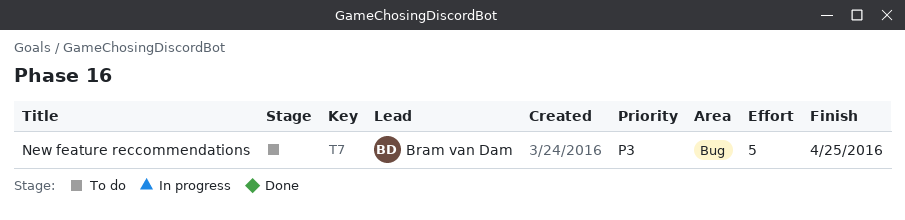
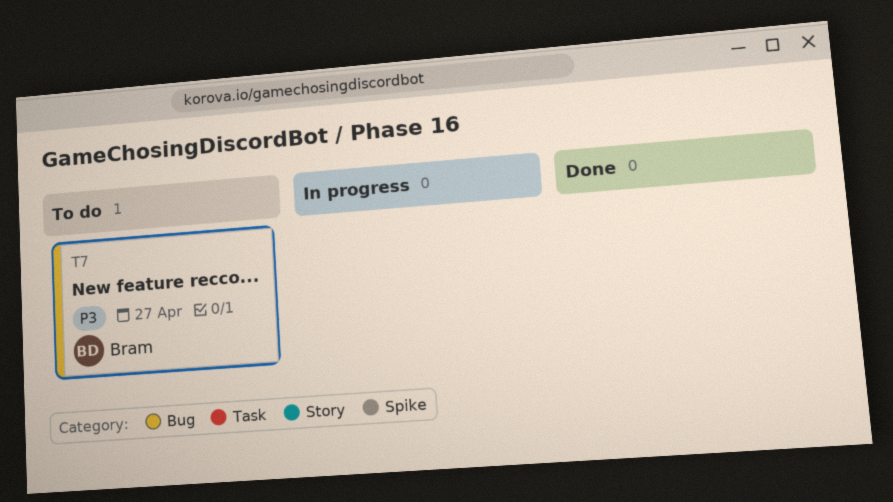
T7, due: Apr 25 -> Apr 27

